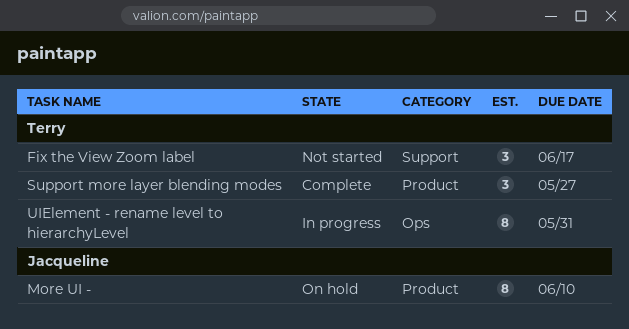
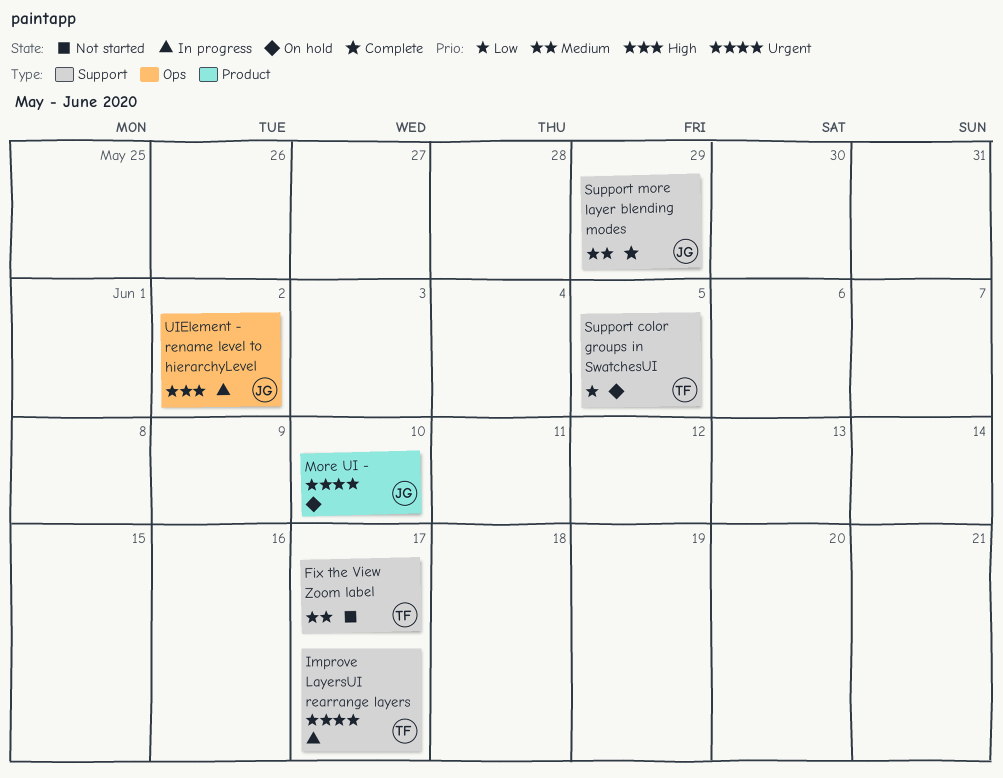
Improve LayersUI rearrange layers: none -> present
Support color groups in SwatchesUI: none -> present
Support more layer blending modes, owner: Terry -> Jacqueline
Support more layer blending modes, label: Product -> Support
Support more layer blending modes, due: May 27 -> May 29
UIElement - rename level to hierarchyLevel, owner: Terry -> Jacqueline
UIElement - rename level to hierarchyLevel, due: May 31 -> Jun 2

